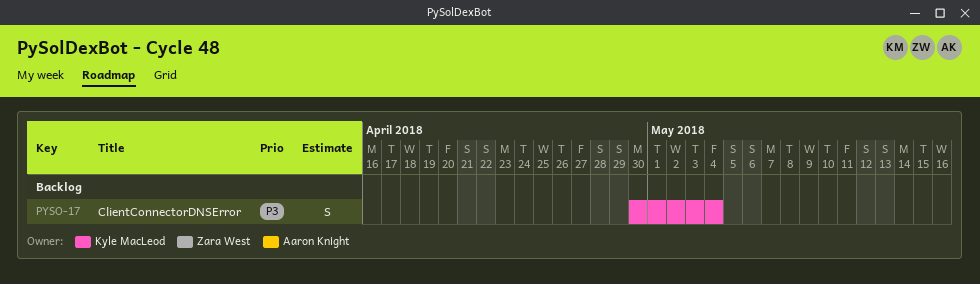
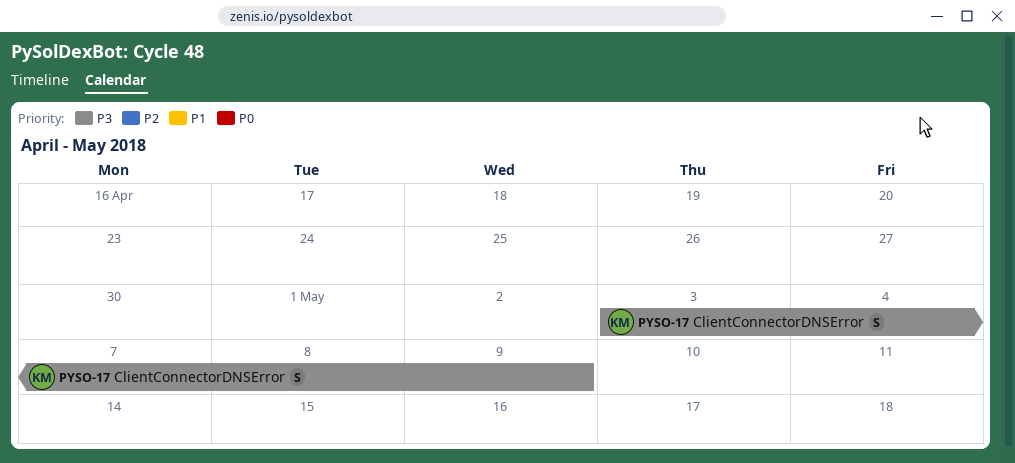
PYSO-17, start: Apr 30 -> May 3
PYSO-17, due: May 4 -> May 9

